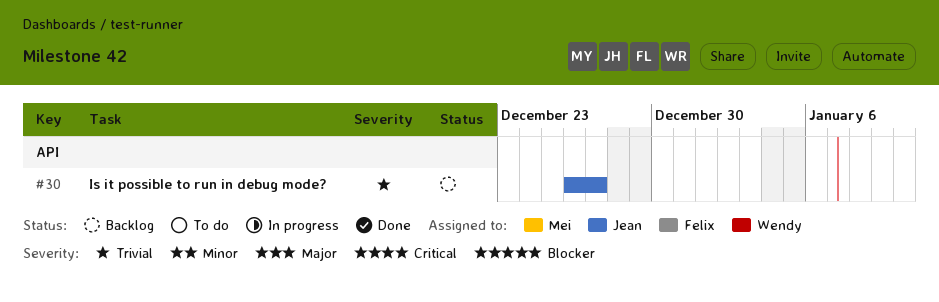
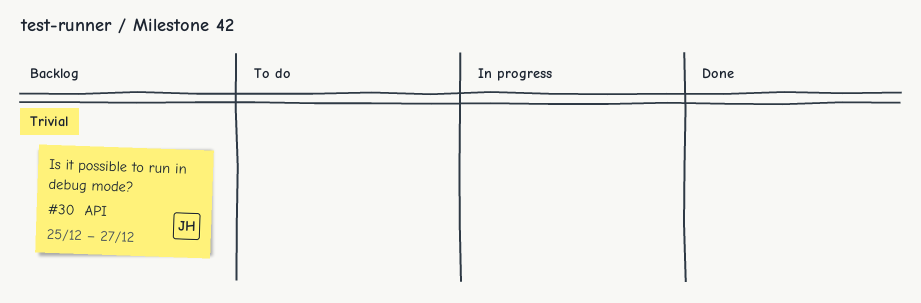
#30, start: Dec 26 -> Dec 25

